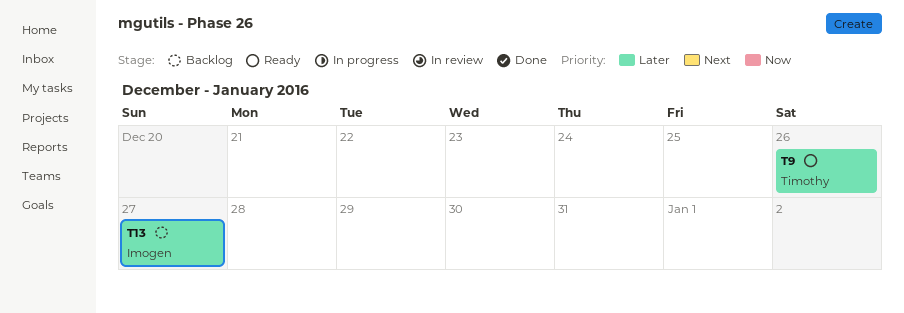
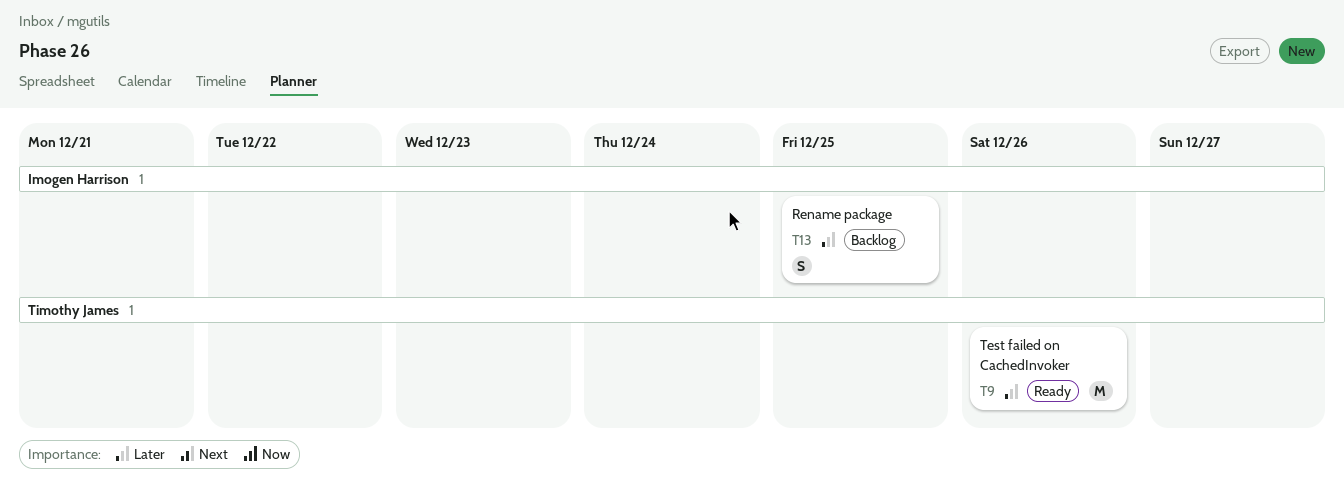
T13, due: Dec 27 -> Dec 25

